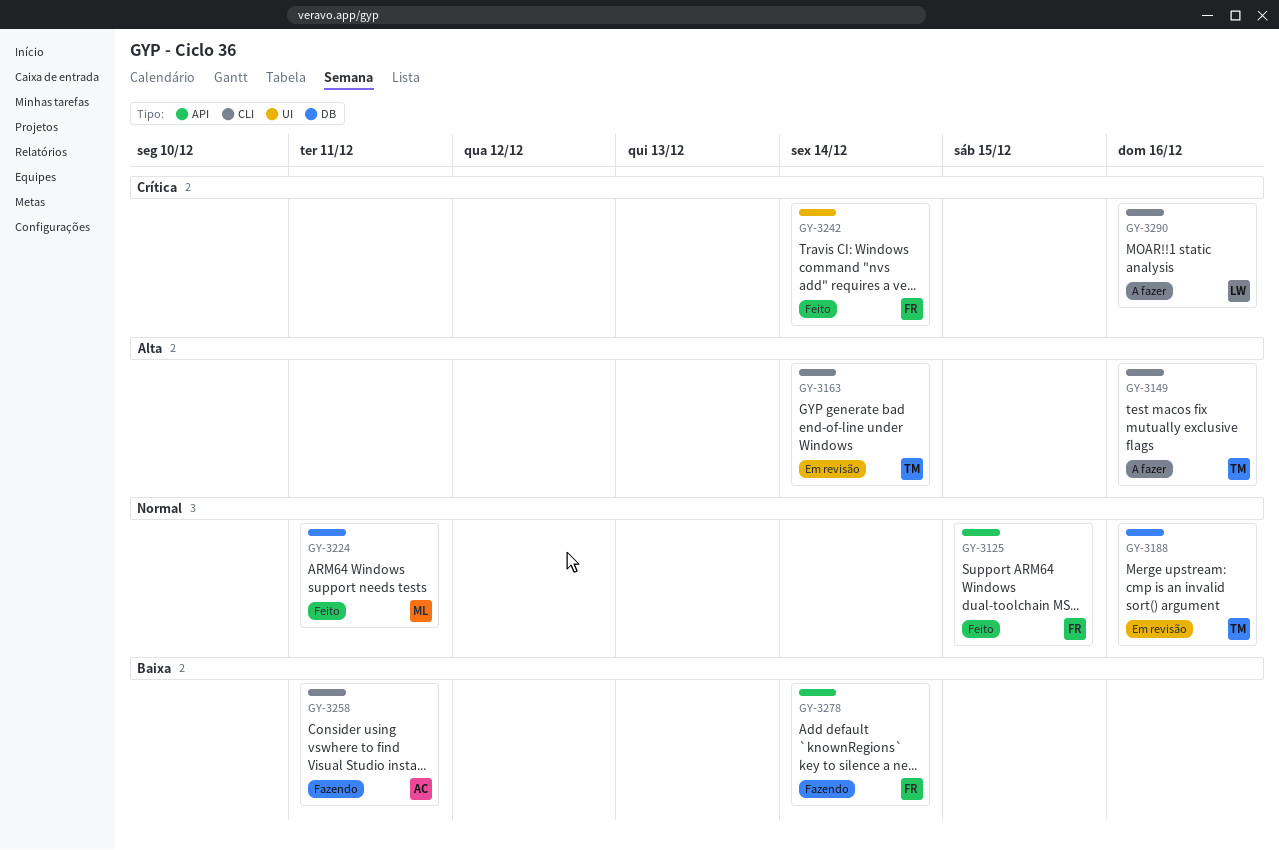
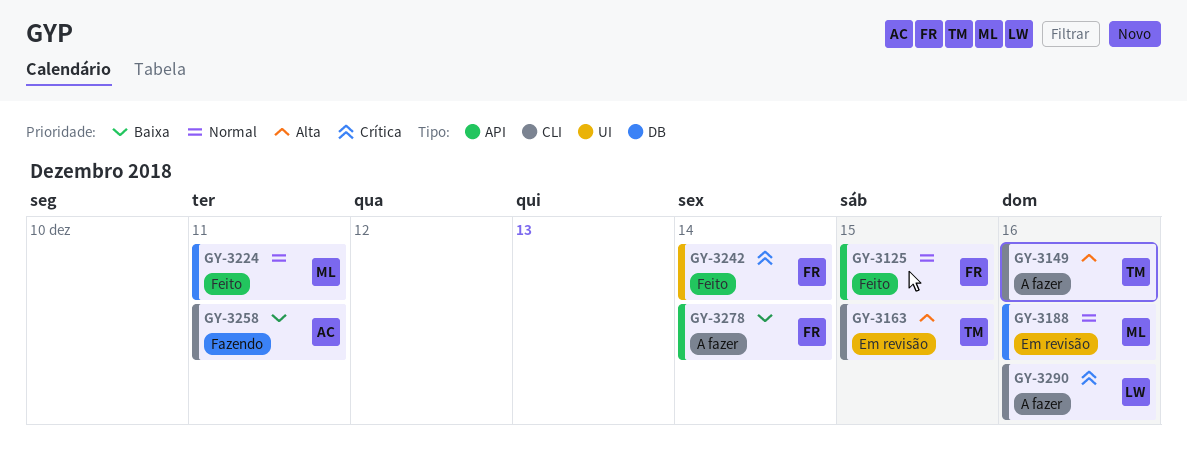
GY-3163, due: Dec 14 -> Dec 15
GY-3188, owner: TM -> ML
GY-3278, status: Fazendo -> A fazer

